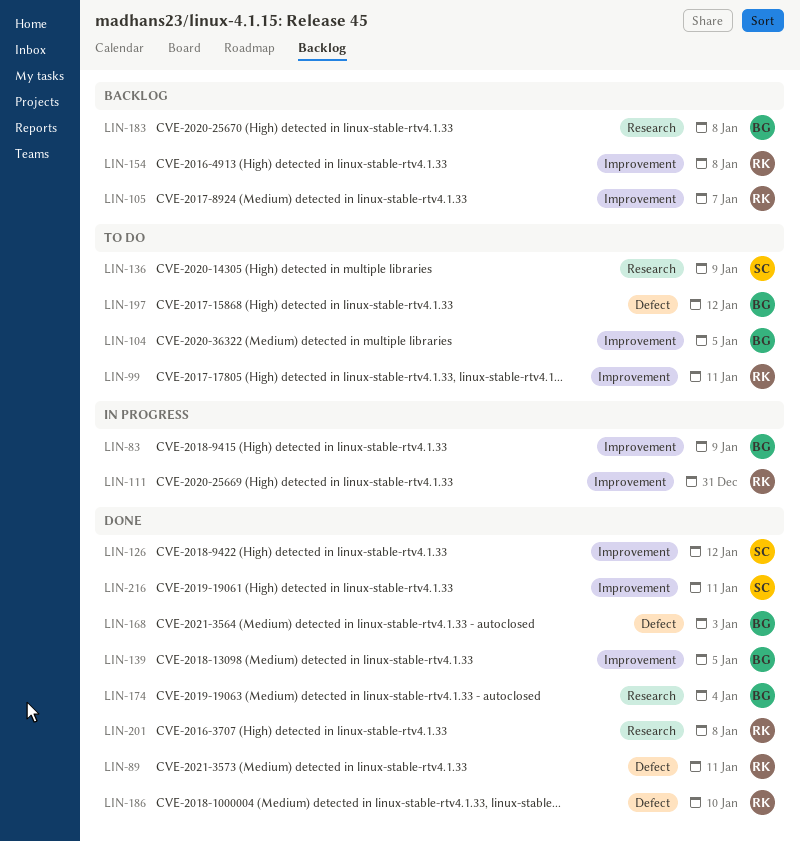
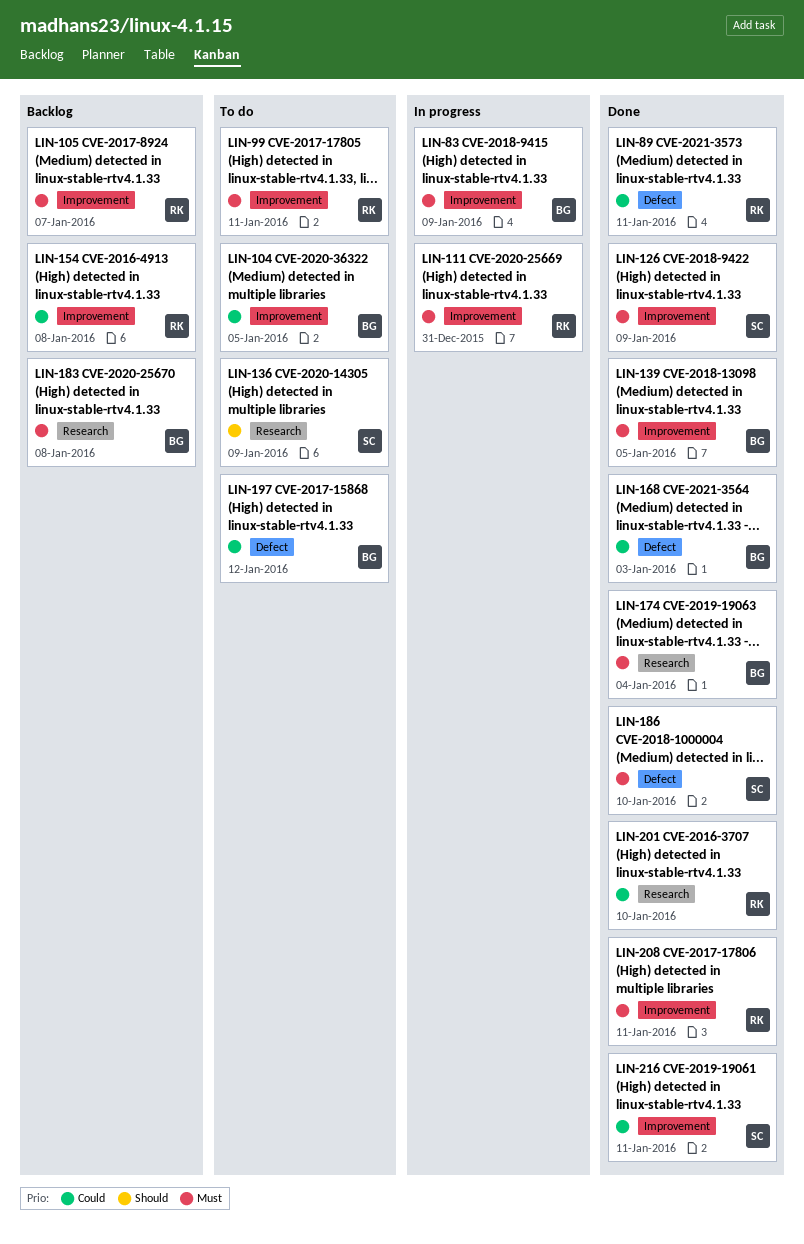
LIN-126, due: Jan 12 -> Jan 9
LIN-186, owner: RK -> SC
LIN-201, due: Jan 8 -> Jan 10
LIN-208: none -> present

